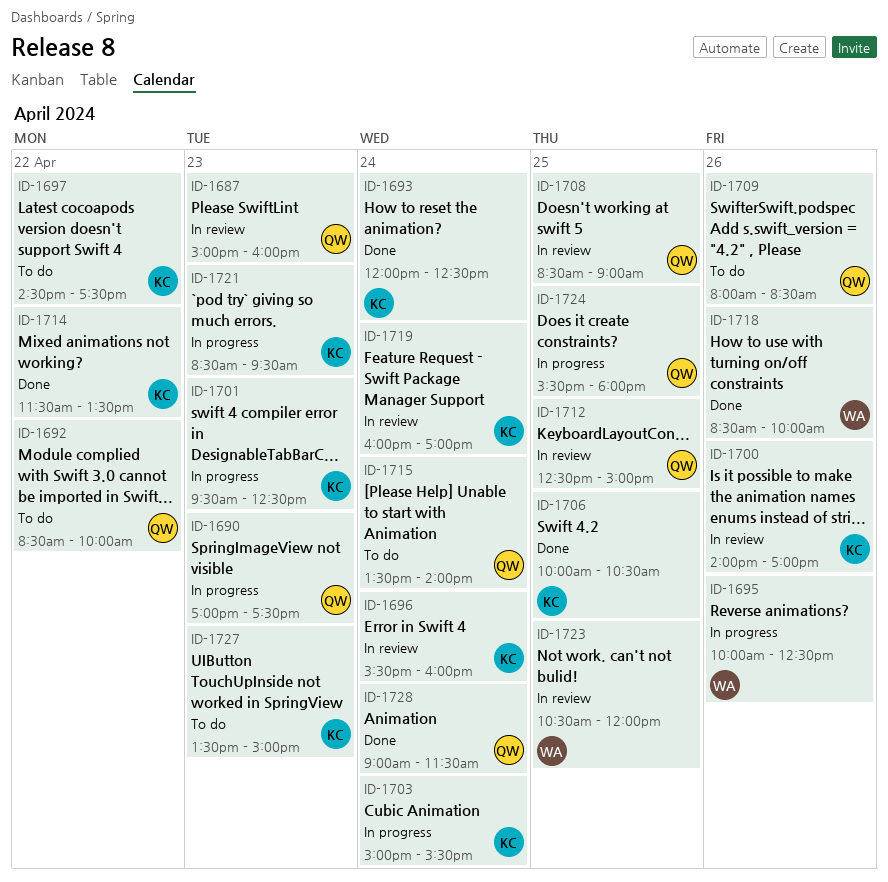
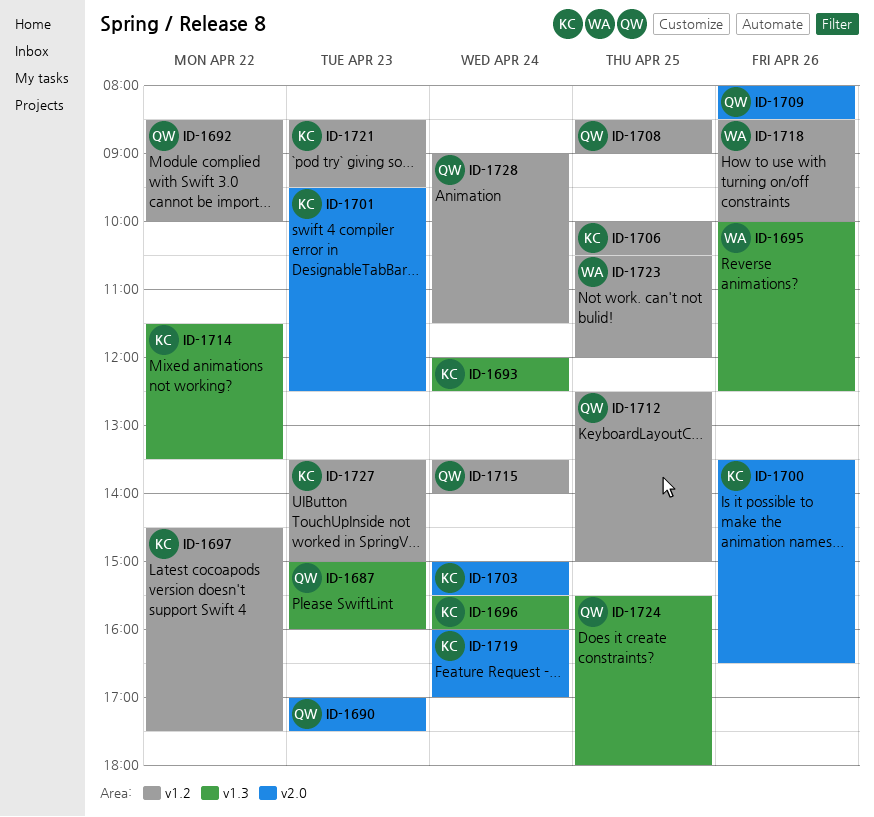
ID-1700, begins: 14:00 -> 13:30
ID-1700, ends: 17:00 -> 16:30

